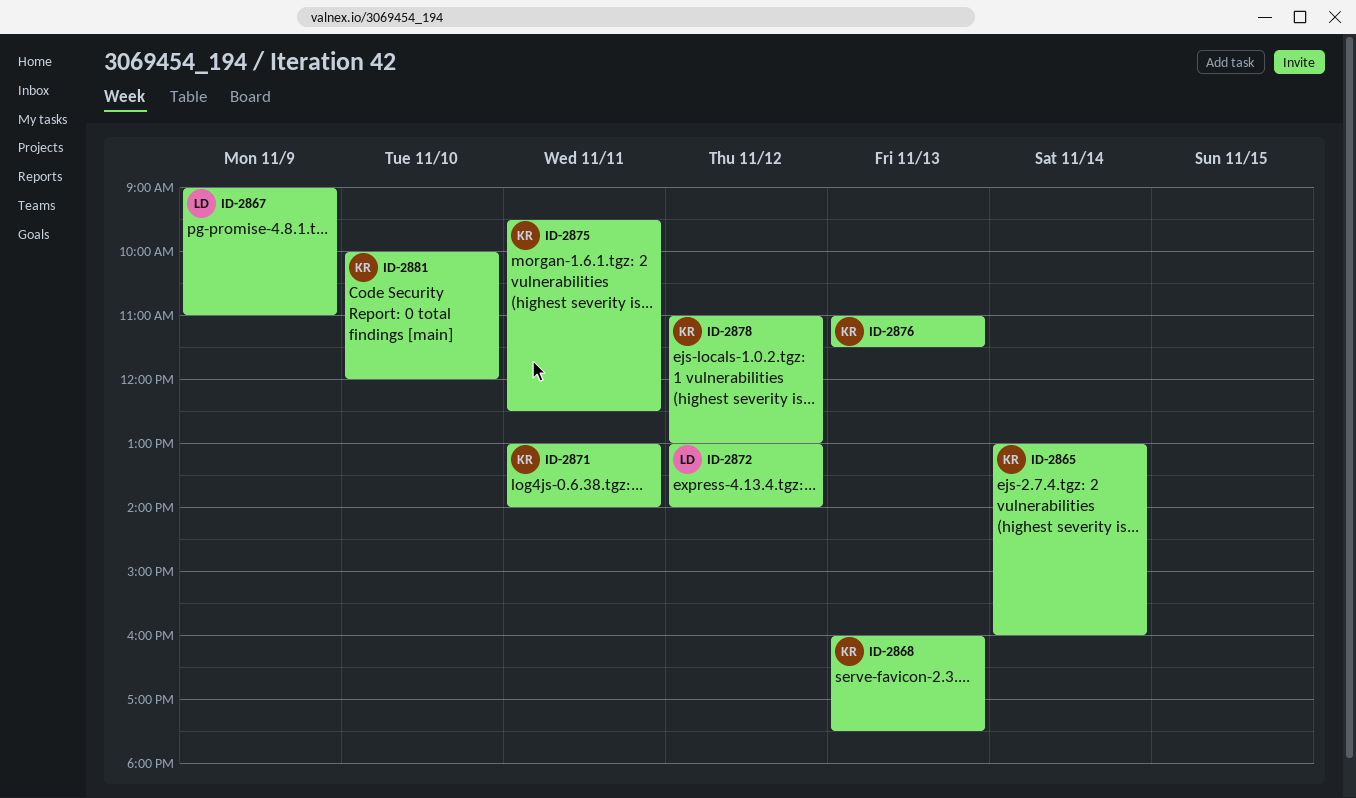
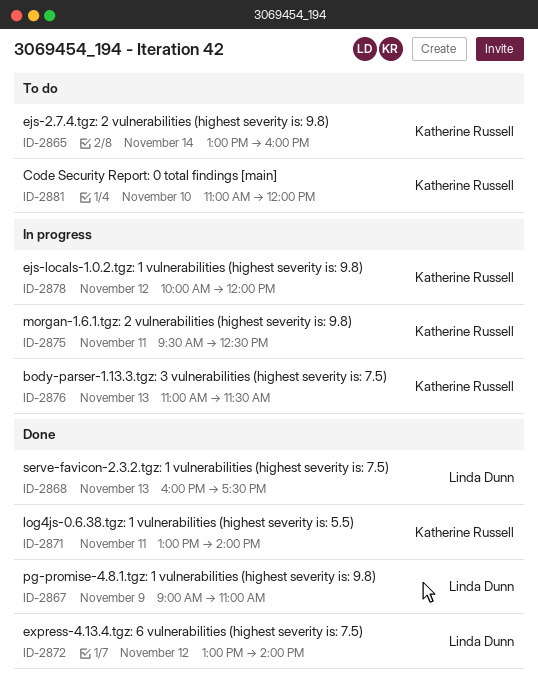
ID-2868, owner: Katherine Russell -> Linda Dunn
ID-2878, begins: 11:00 -> 10:00
ID-2878, ends: 13:00 -> 12:00
ID-2881, begins: 10:00 -> 11:00

